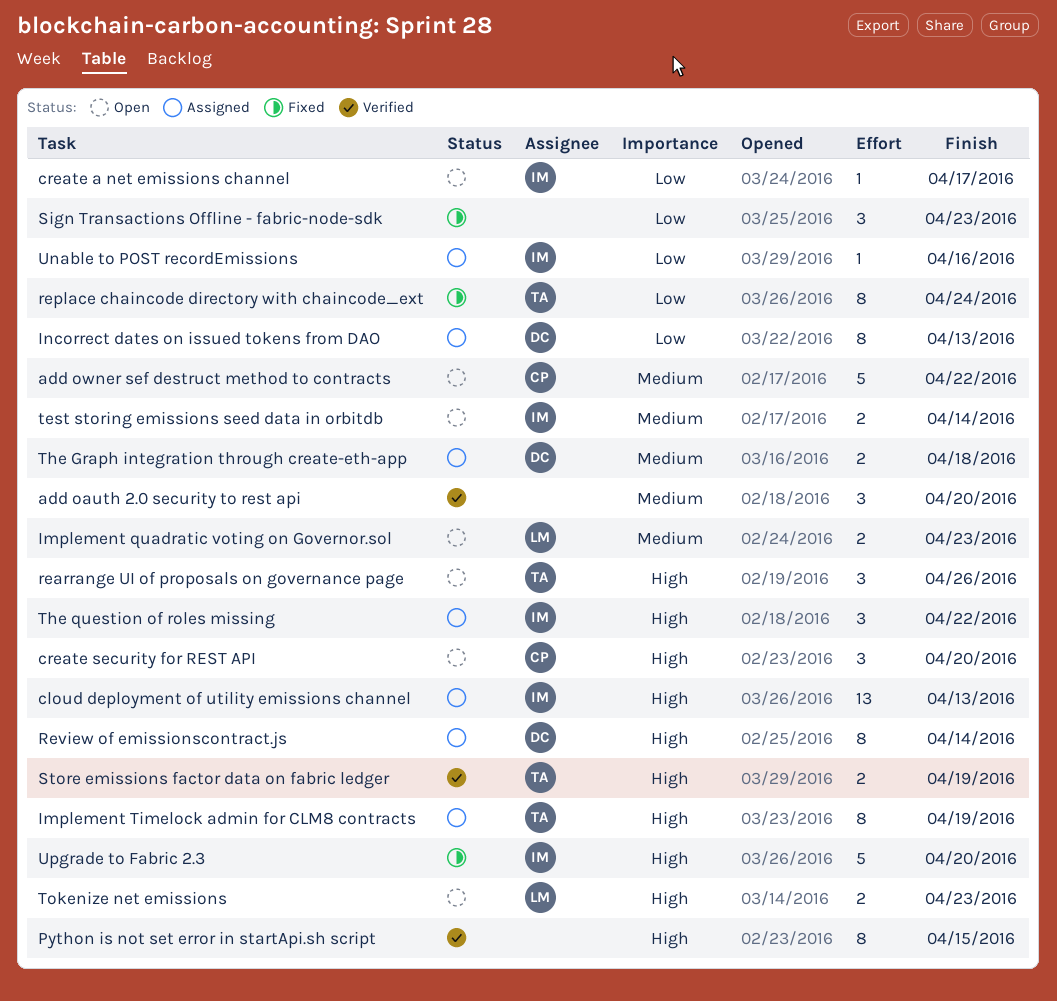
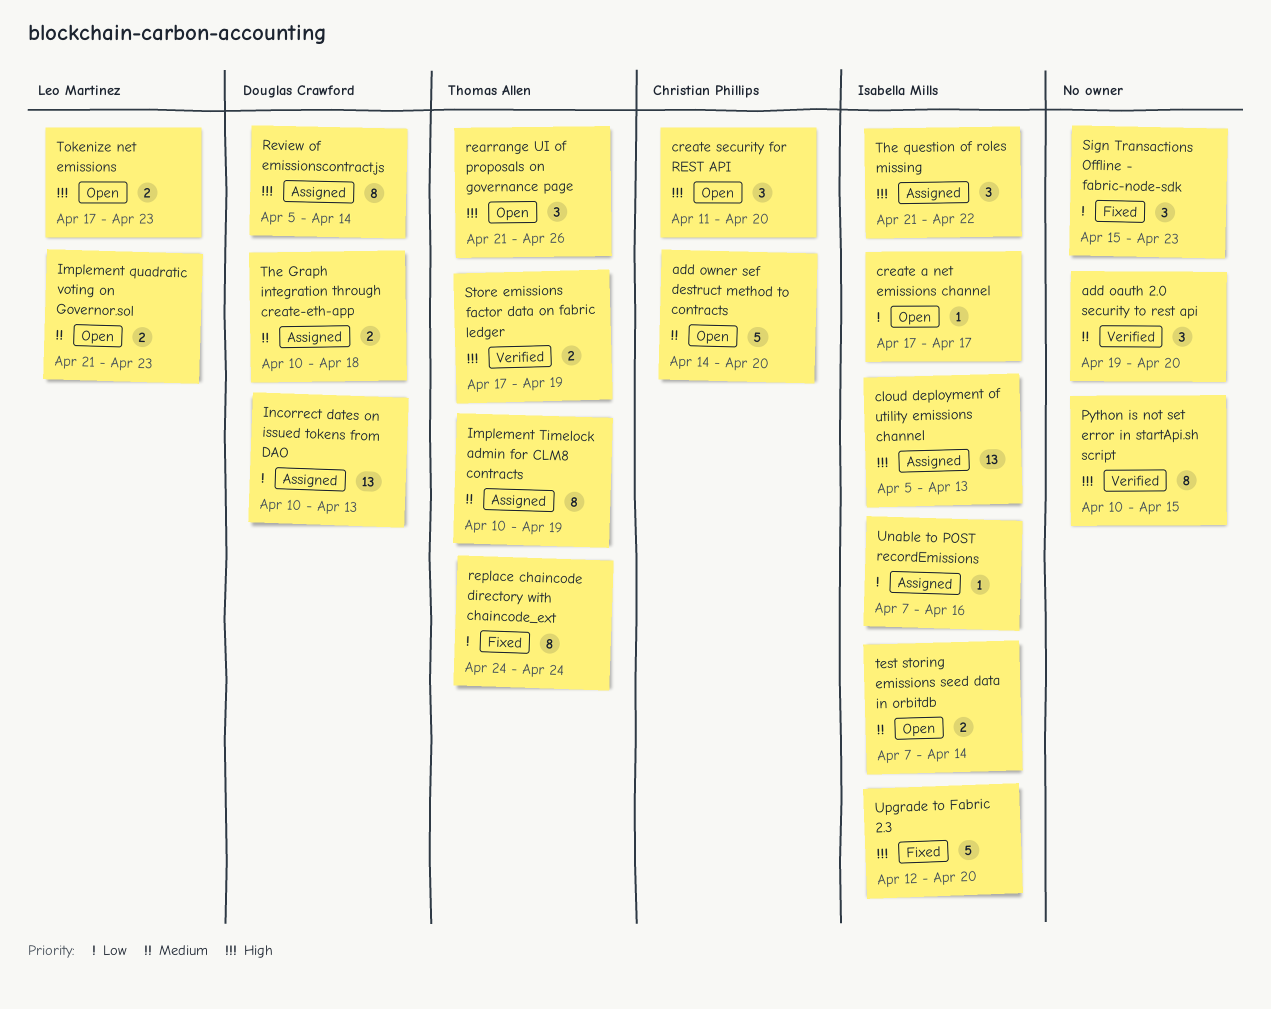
add owner sef destruct method to contracts, due: Apr 22 -> Apr 20
Implement Timelock admin for CLM8 contracts, priority: High -> Medium
Incorrect dates on issued tokens from DAO, estimate: 8 -> 13

